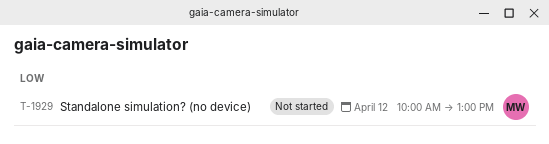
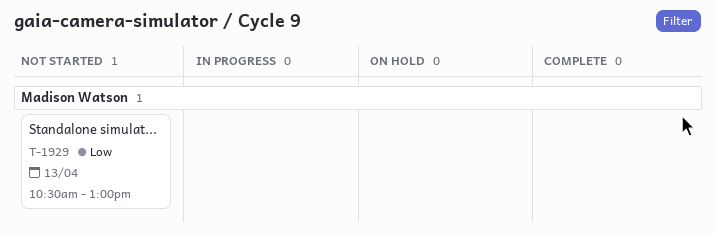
T-1929, day: Apr 12 -> Apr 13
T-1929, begins: 10:00 -> 10:30

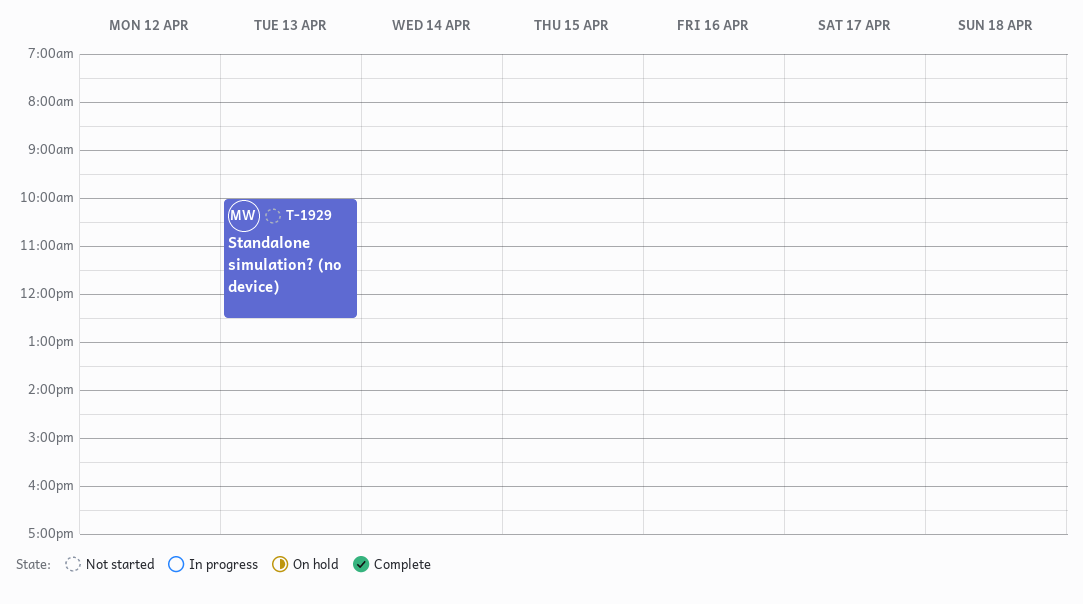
T-1929, begins: 10:30 -> 10:00
T-1929, ends: 13:00 -> 12:30

